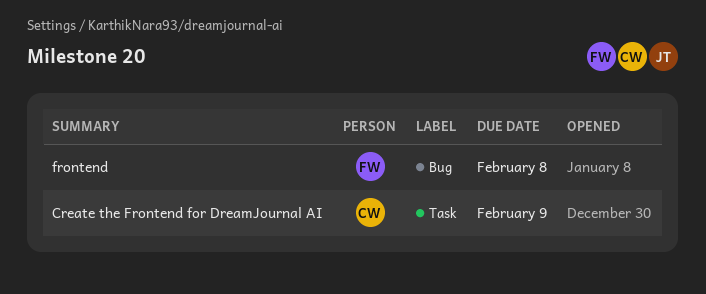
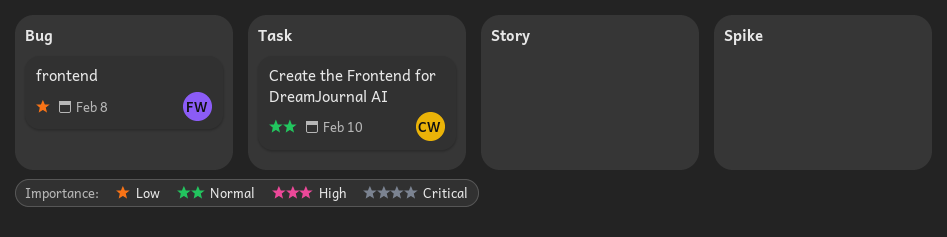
Create the Frontend for DreamJournal AI, due: Feb 9 -> Feb 10

